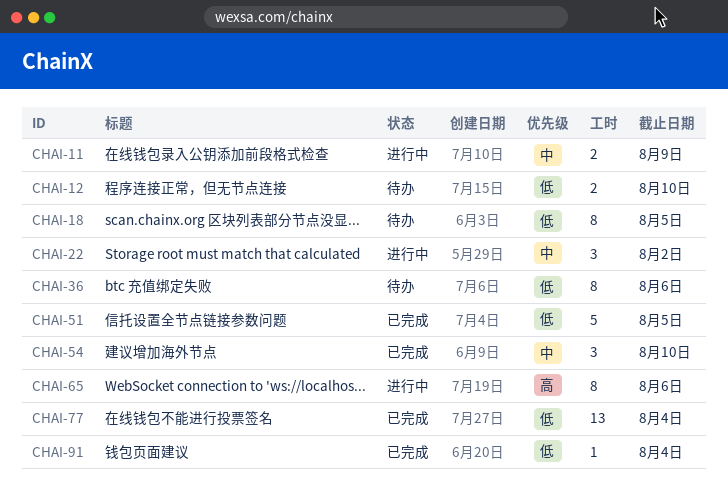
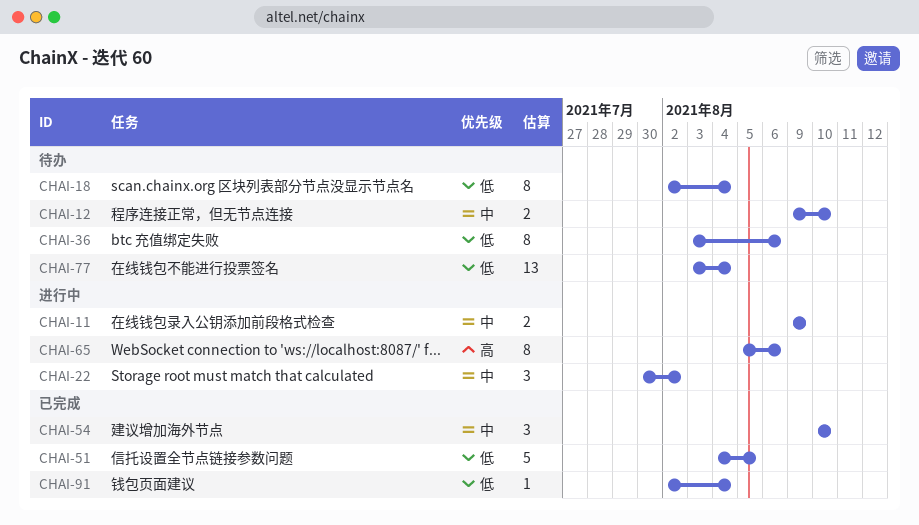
CHAI-12, priority: 低 -> 中
CHAI-18, due: Aug 5 -> Aug 4
CHAI-77, status: 已完成 -> 待办

